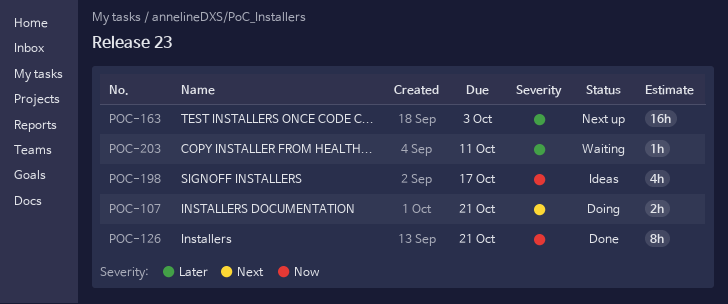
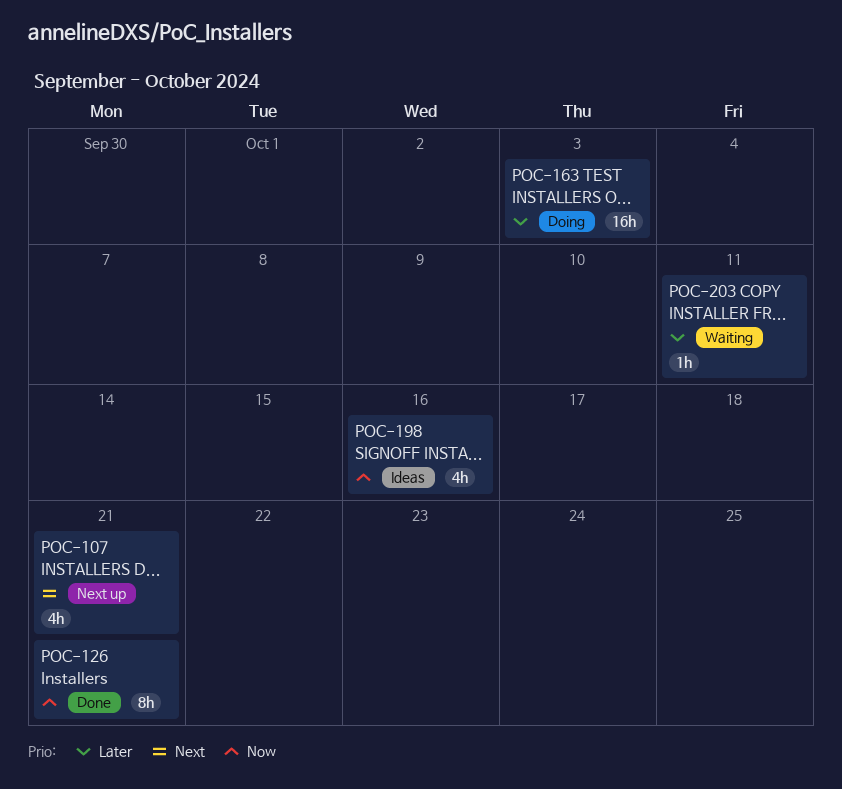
POC-107, status: Doing -> Next up
POC-107, estimate: 2h -> 4h
POC-163, status: Next up -> Doing
POC-198, due: Oct 17 -> Oct 16

